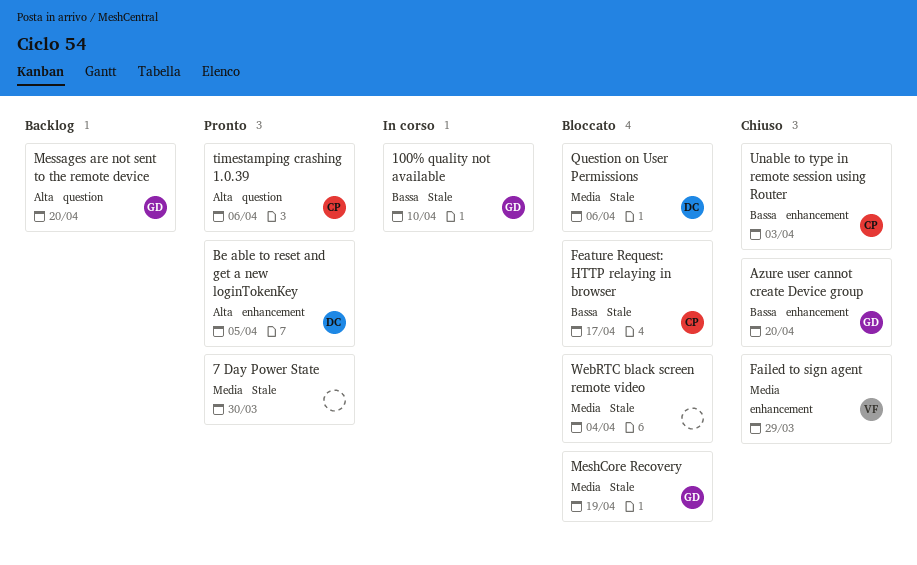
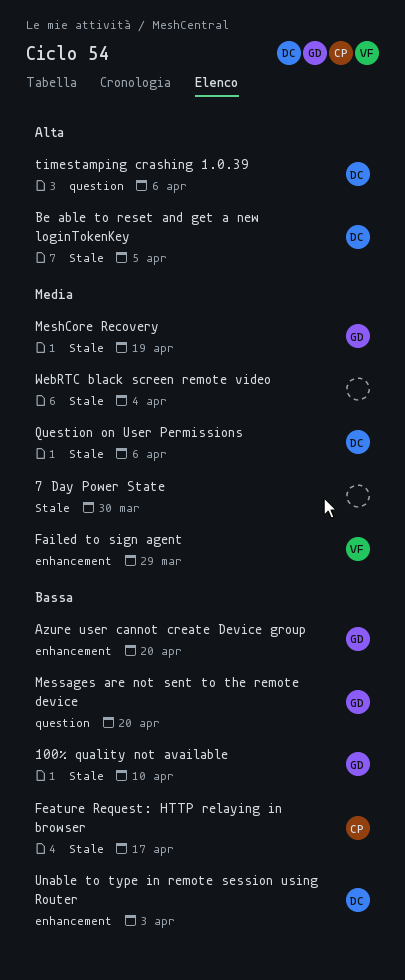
Be able to reset and get a new loginTokenKey, label: enhancement -> Stale
Messages are not sent to the remote device, priority: Alta -> Bassa
timestamping crashing 1.0.39, owner: CP -> DC
Unable to type in remote session using Router, owner: CP -> DC

